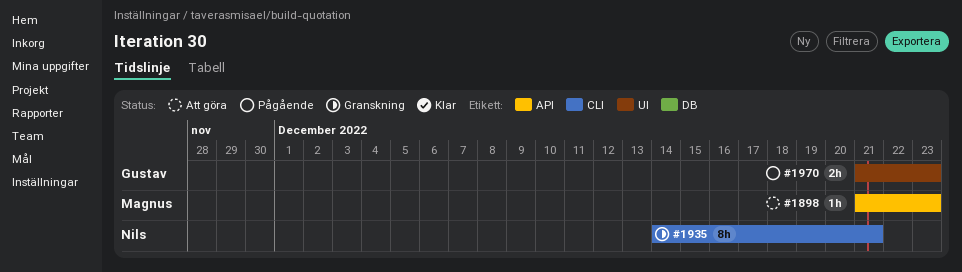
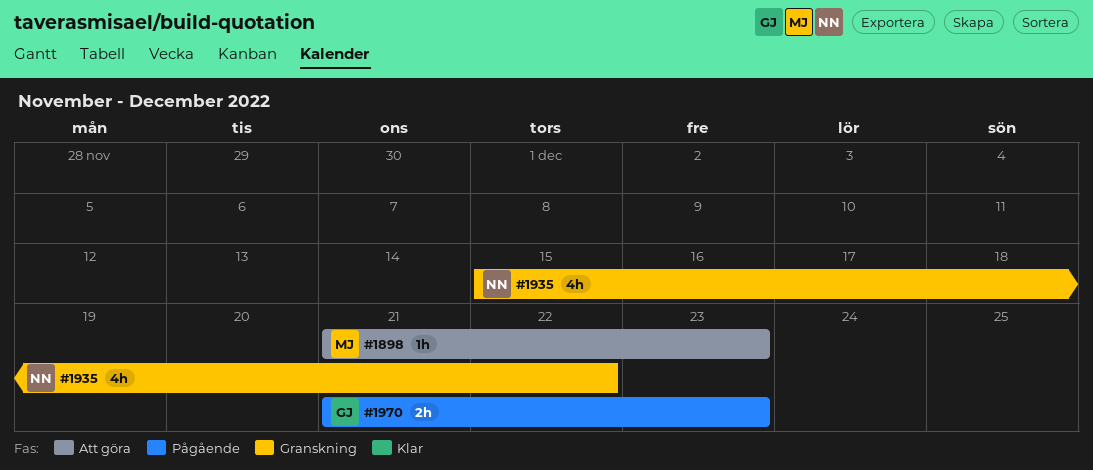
#1935, estimate: 8h -> 4h
#1935, start: Dec 14 -> Dec 15
#1935, due: Dec 21 -> Dec 22

